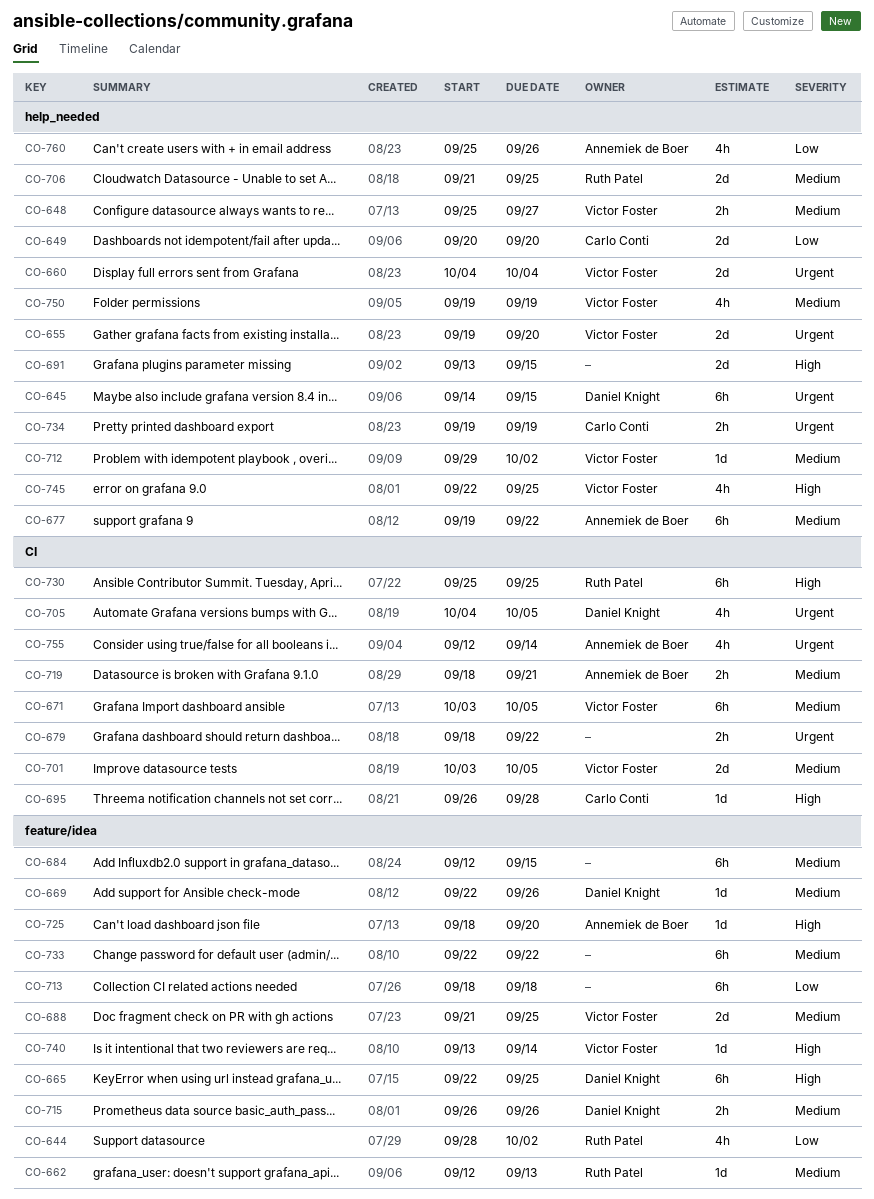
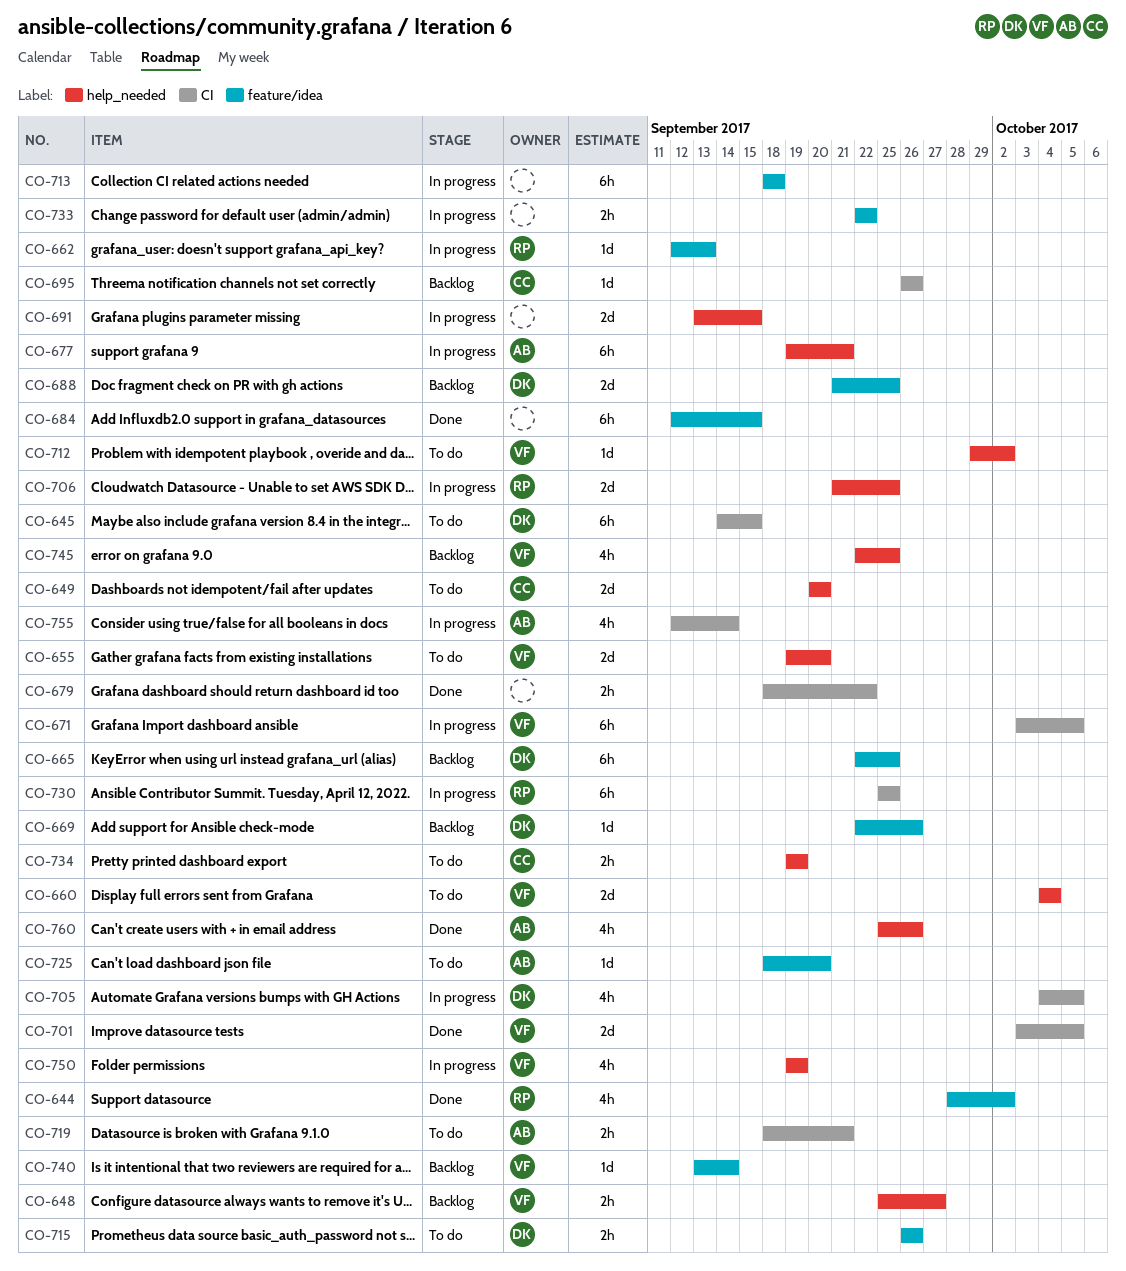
CO-645, label: help_needed -> CI
CO-677, due: Sep 22 -> Sep 21
CO-688, owner: Victor Foster -> Daniel Knight
CO-695, due: Sep 28 -> Sep 26
CO-733, estimate: 6h -> 2h

